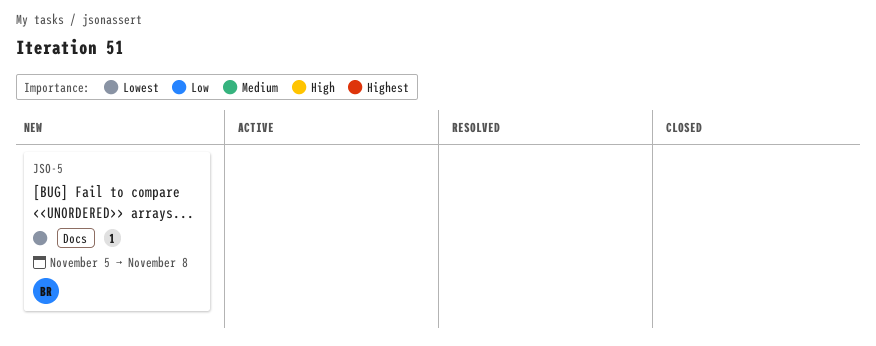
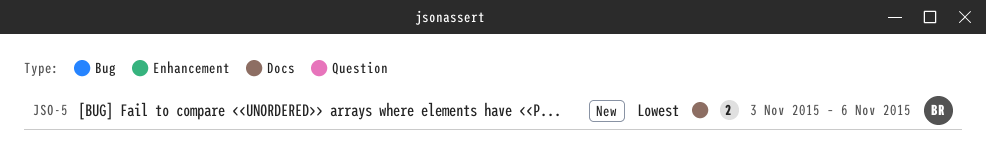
JSO-5, estimate: 1 -> 2
JSO-5, start: Nov 5 -> Nov 3
JSO-5, due: Nov 8 -> Nov 6

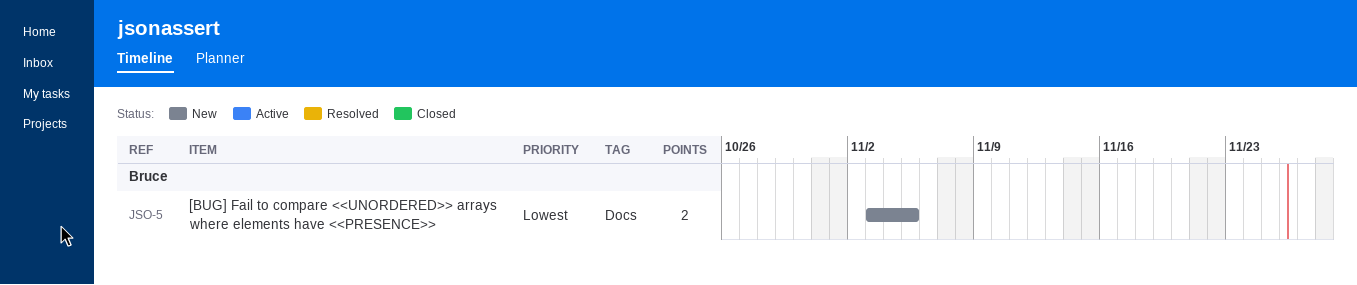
JSO-5, due: Nov 6 -> Nov 5

